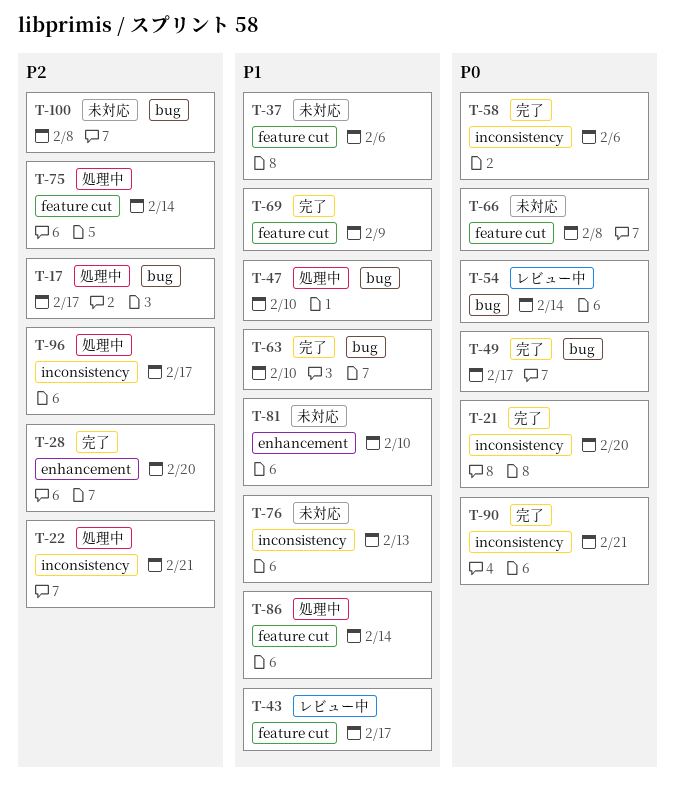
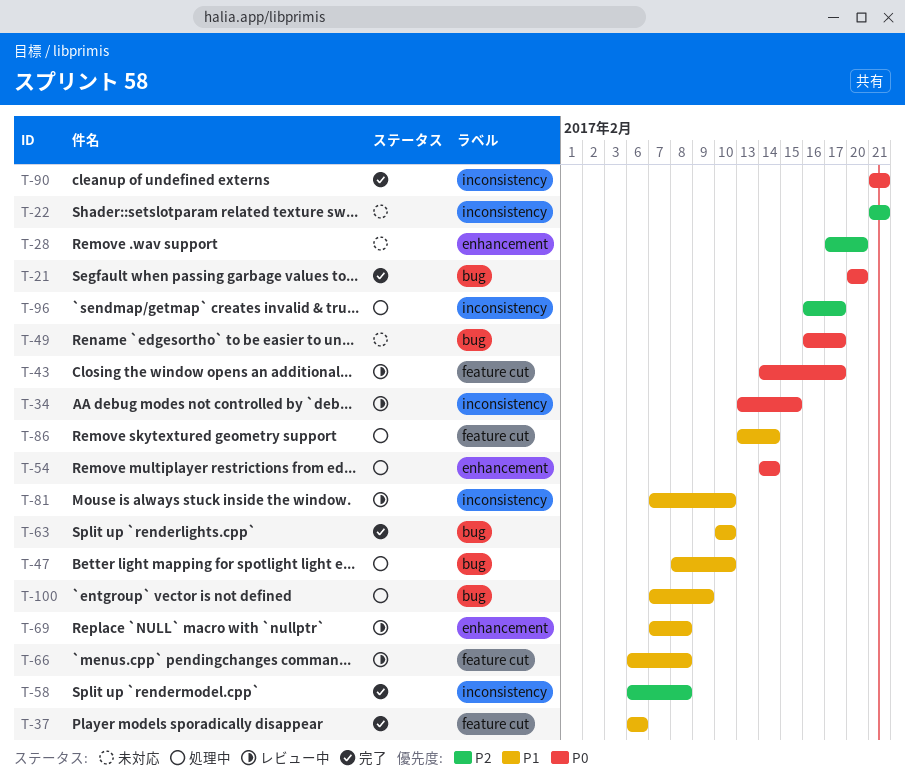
T-17: present -> none
T-21, label: inconsistency -> bug
T-22, status: 処理中 -> 未対応
T-28, status: 完了 -> 未対応
T-34: none -> present
T-37, status: 未対応 -> 完了
T-43, priority: P1 -> P0
T-49, status: 完了 -> 未対応
T-54, status: レビュー中 -> 処理中
T-54, label: bug -> enhancement
T-58, priority: P0 -> P2
T-58, due: Feb 6 -> Feb 8
T-66, status: 未対応 -> レビュー中
T-66, priority: P0 -> P1
T-69, status: 完了 -> レビュー中
T-69, label: feature cut -> enhancement
T-69, due: Feb 9 -> Feb 8
T-75: present -> none
T-76: present -> none
T-81, status: 未対応 -> レビュー中
T-81, label: enhancement -> inconsistency
T-100, status: 未対応 -> 処理中
T-100, priority: P2 -> P1
T-100, due: Feb 8 -> Feb 9

